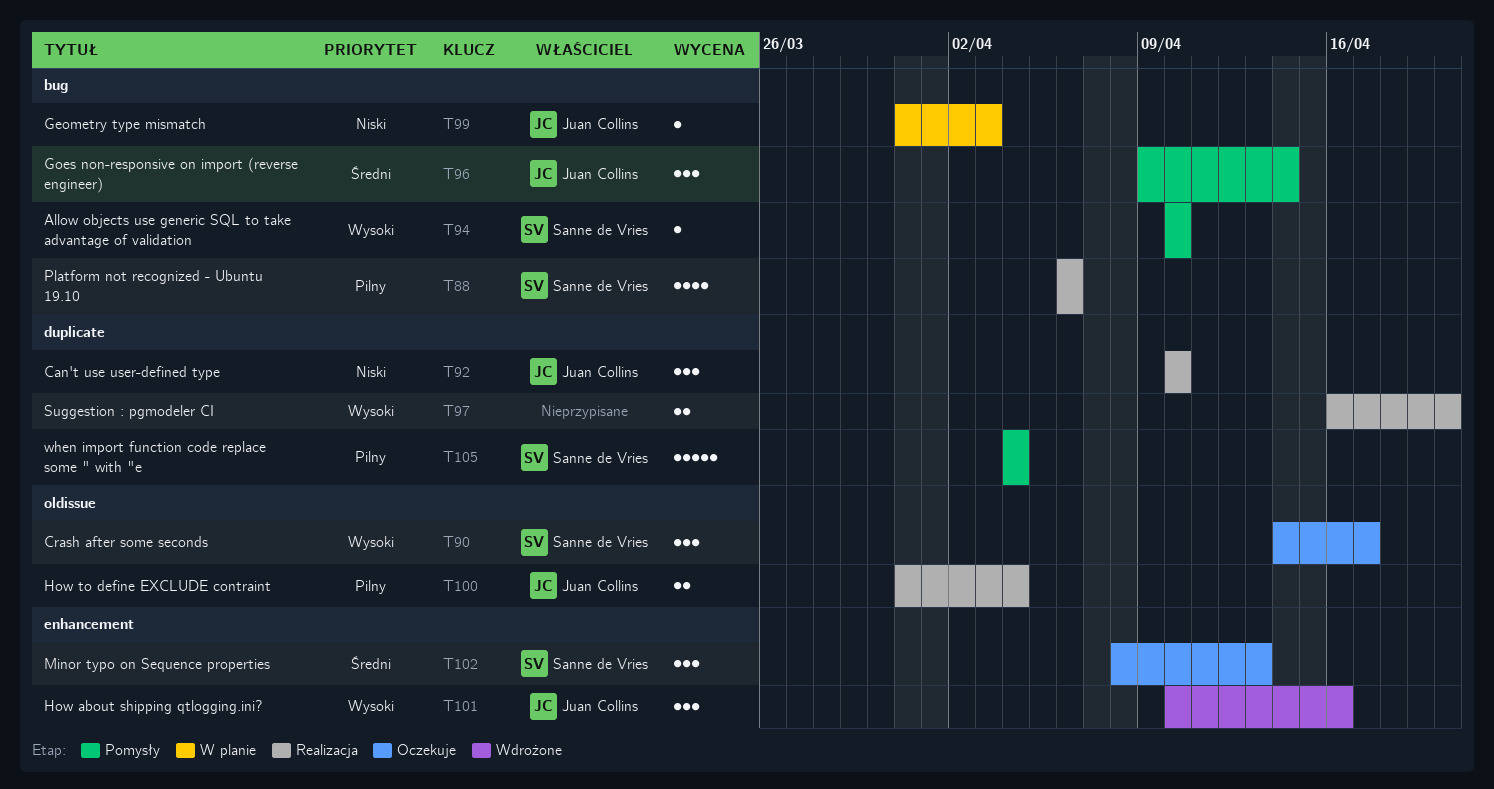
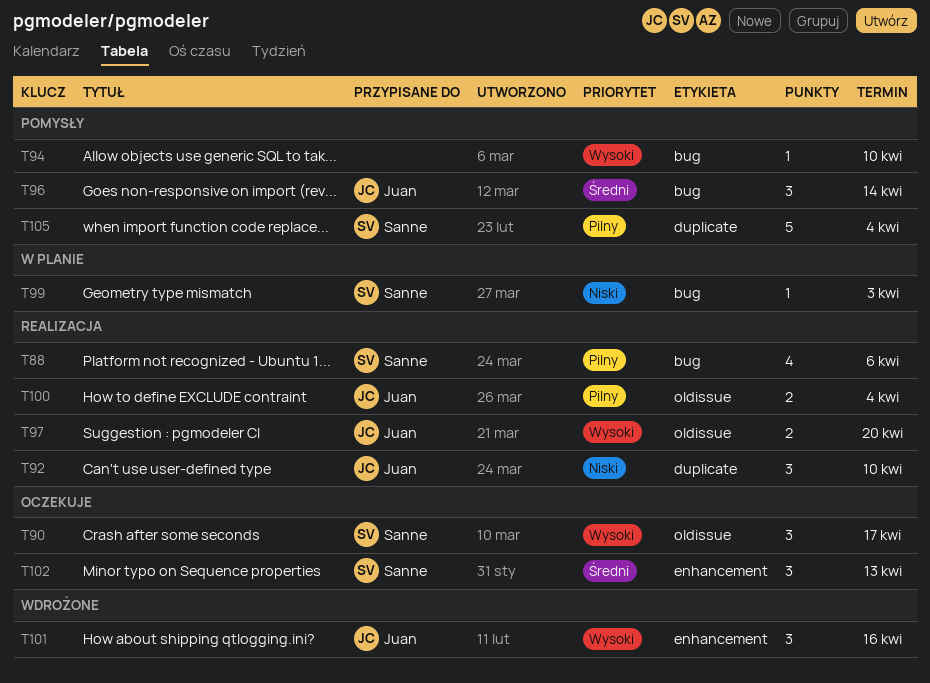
T94, owner: Sanne de Vries -> none
T97, owner: none -> Juan Collins
T97, label: duplicate -> oldissue
T99, owner: Juan Collins -> Sanne de Vries

